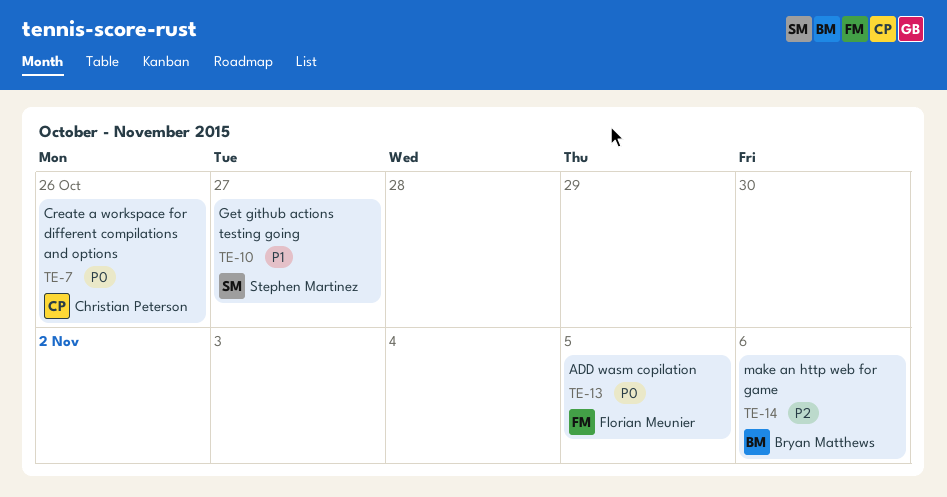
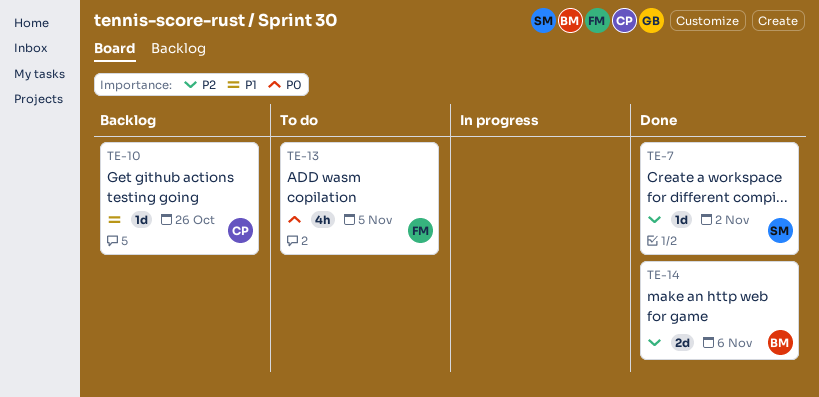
TE-7, owner: Christian Peterson -> Stephen Martinez
TE-7, priority: P0 -> P2
TE-7, due: Oct 26 -> Nov 2
TE-10, owner: Stephen Martinez -> Christian Peterson
TE-10, due: Oct 27 -> Oct 26

